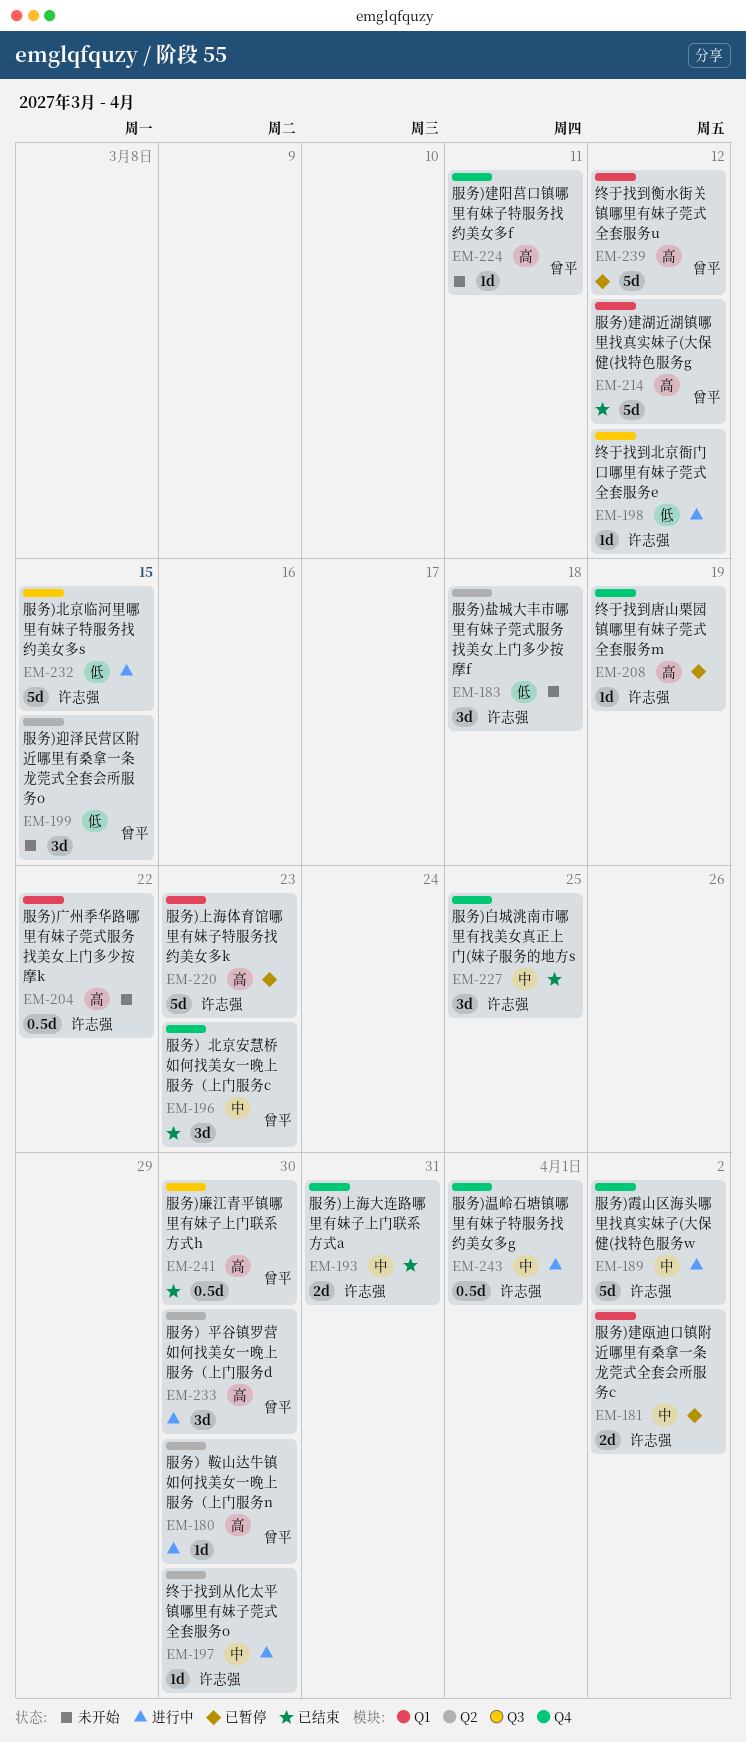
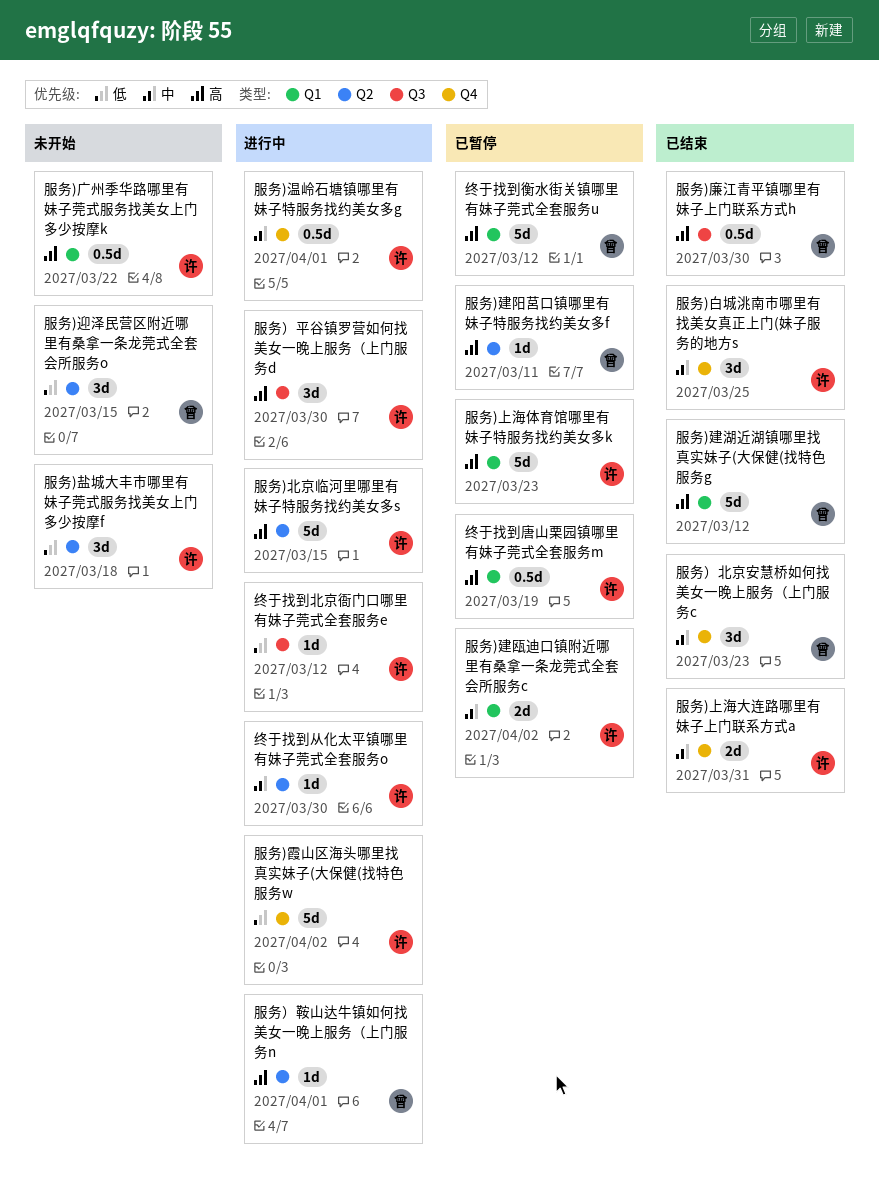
服务)北京临河里哪里有妹子特服务找约美女多s, priority: 低 -> 高
服务)北京临河里哪里有妹子特服务找约美女多s, label: Q3 -> Q2
服务)建阳莒口镇哪里有妹子特服务找约美女多f, status: 未开始 -> 已暂停
服务)建阳莒口镇哪里有妹子特服务找约美女多f, label: Q4 -> Q2
服务)霞山区海头哪里找真实妹子(大保健(找特色服务w, priority: 中 -> 低
服务）平谷镇罗营如何找美女一晚上服务（上门服务d, owner: 曾平 -> 许志强
服务）平谷镇罗营如何找美女一晚上服务（上门服务d, label: Q2 -> Q3
服务）鞍山达牛镇如何找美女一晚上服务（上门服务n, due: Mar 30 -> Apr 1
终于找到唐山栗园镇哪里有妹子莞式全套服务m, label: Q4 -> Q1
终于找到唐山栗园镇哪里有妹子莞式全套服务m, estimate: 1d -> 0.5d

